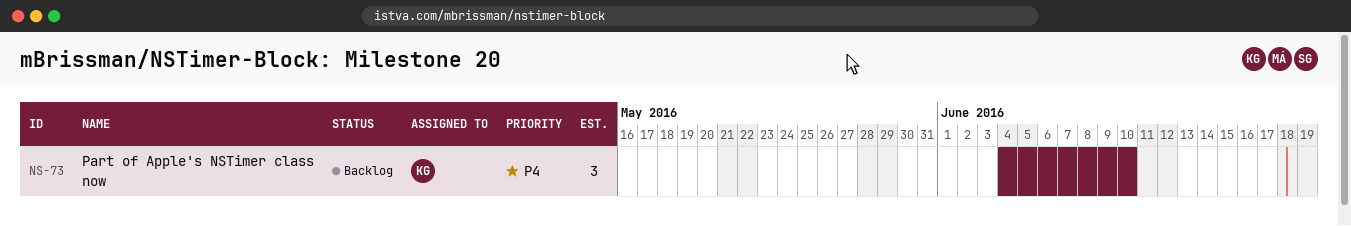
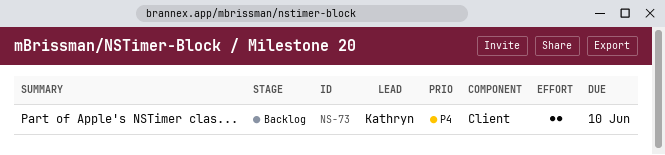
NS-73, estimate: 3 -> 2

